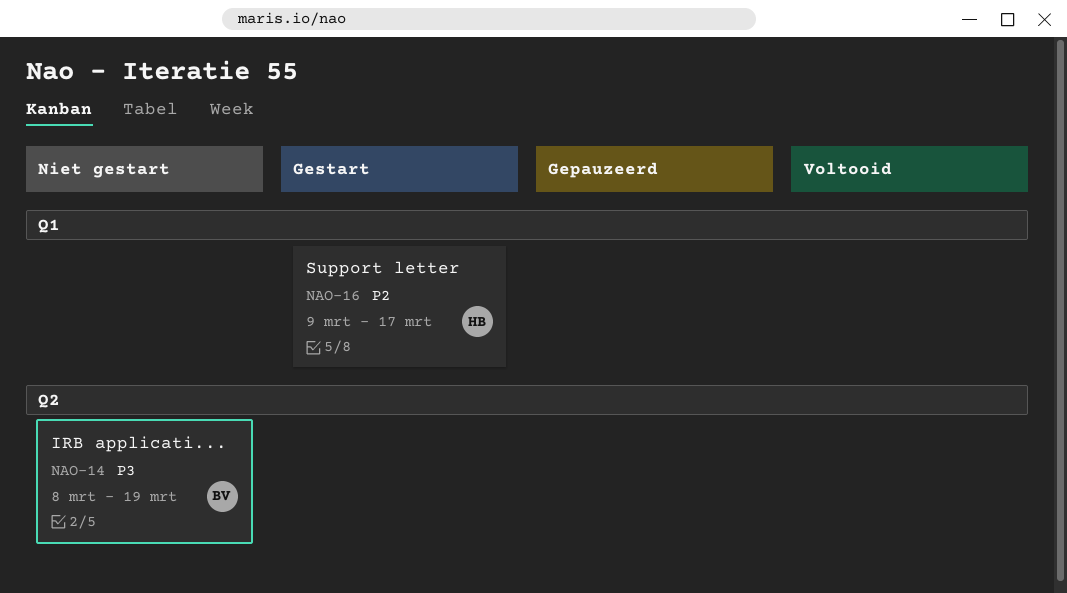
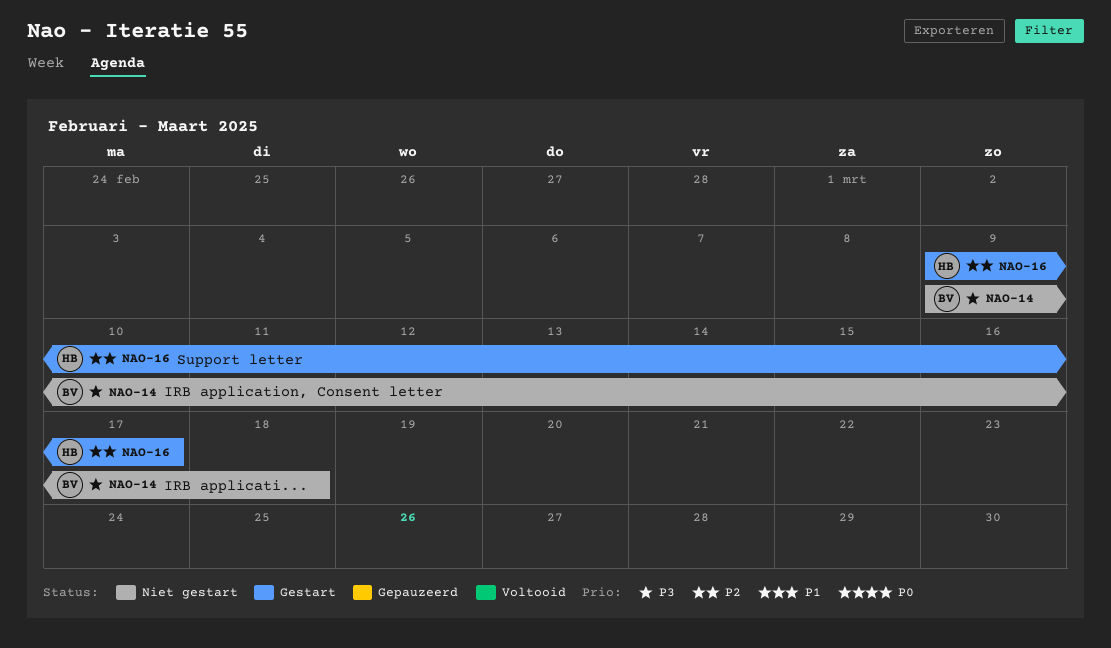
NAO-14, start: Mar 8 -> Mar 9
NAO-14, due: Mar 19 -> Mar 18

